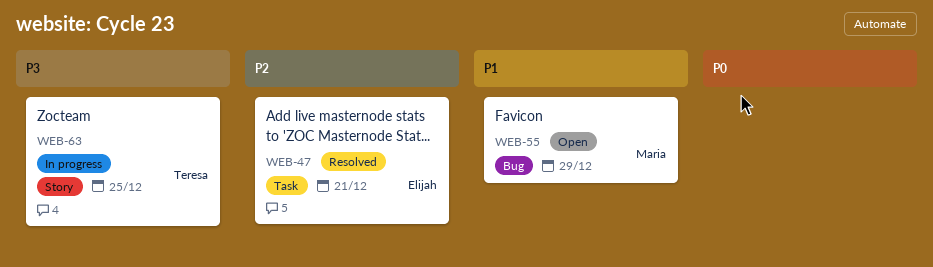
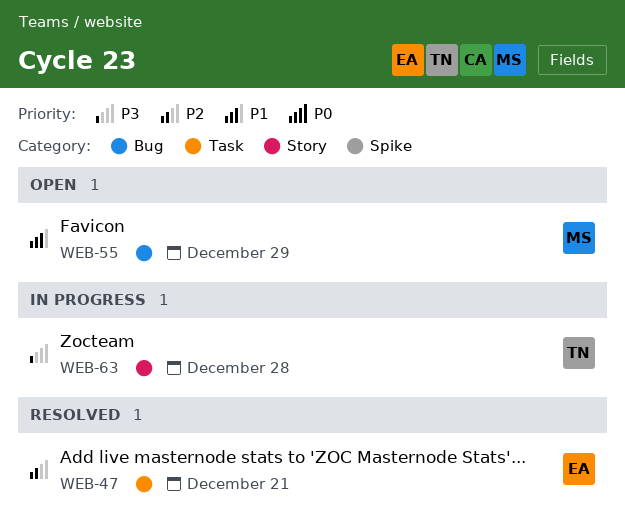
WEB-63, due: Dec 25 -> Dec 28

